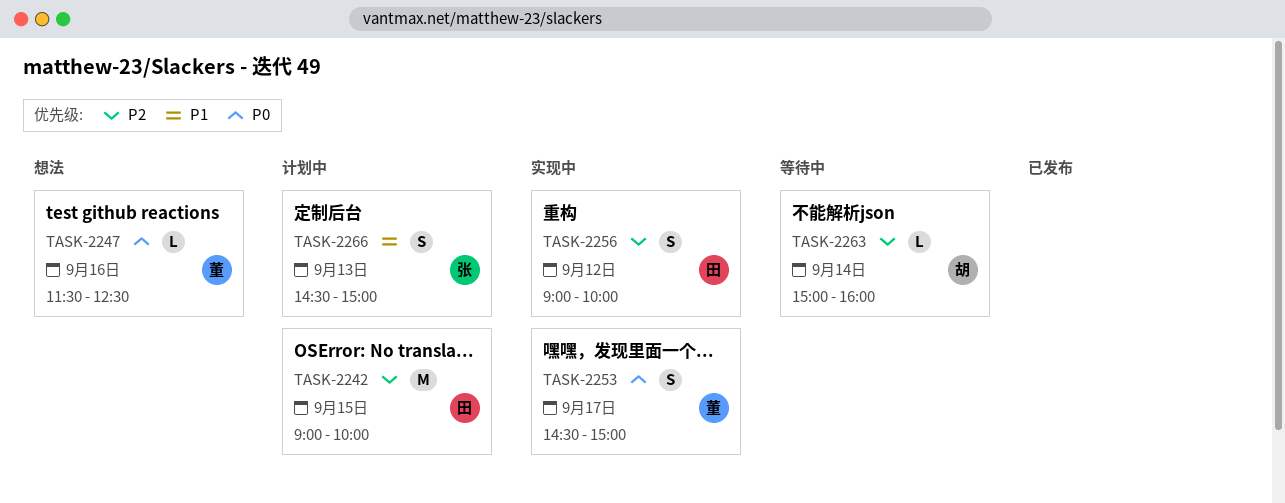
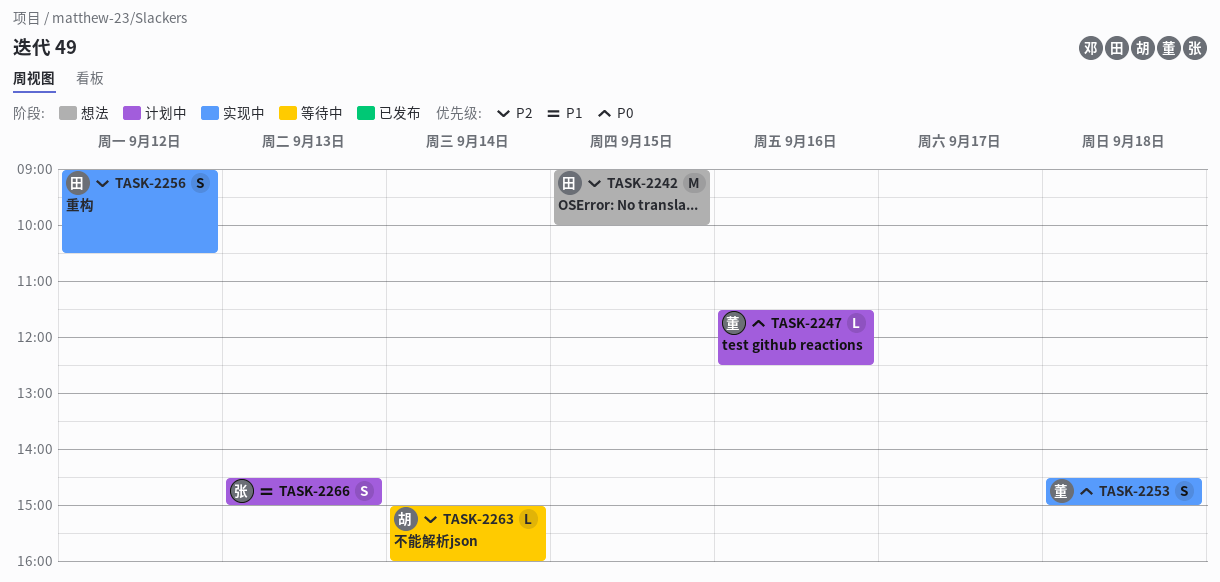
TASK-2242, status: 计划中 -> 想法
TASK-2247, status: 想法 -> 计划中
TASK-2253, day: Sep 17 -> Sep 18
TASK-2256, ends: 10:00 -> 10:30

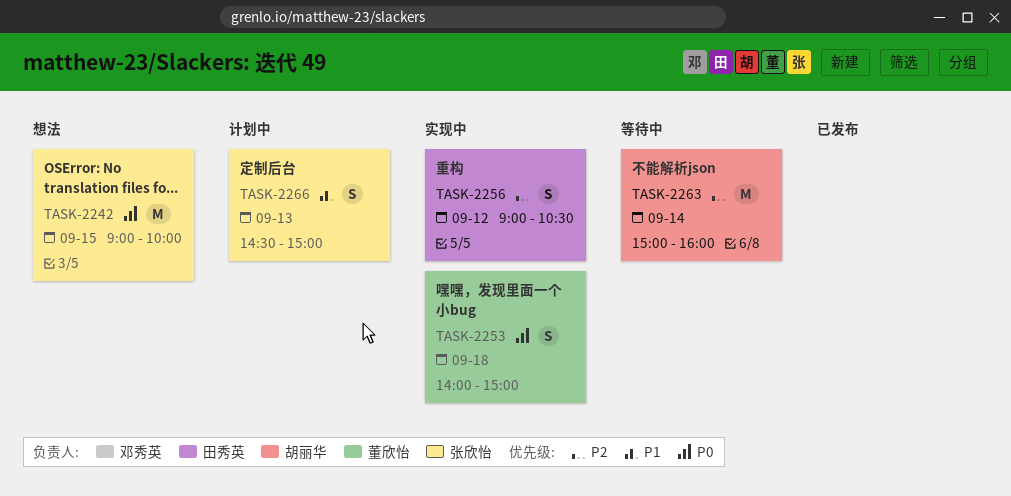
TASK-2242, owner: 田秀英 -> 张欣怡
TASK-2242, priority: P2 -> P0
TASK-2247: present -> none
TASK-2253, begins: 14:30 -> 14:00
TASK-2263, estimate: L -> M

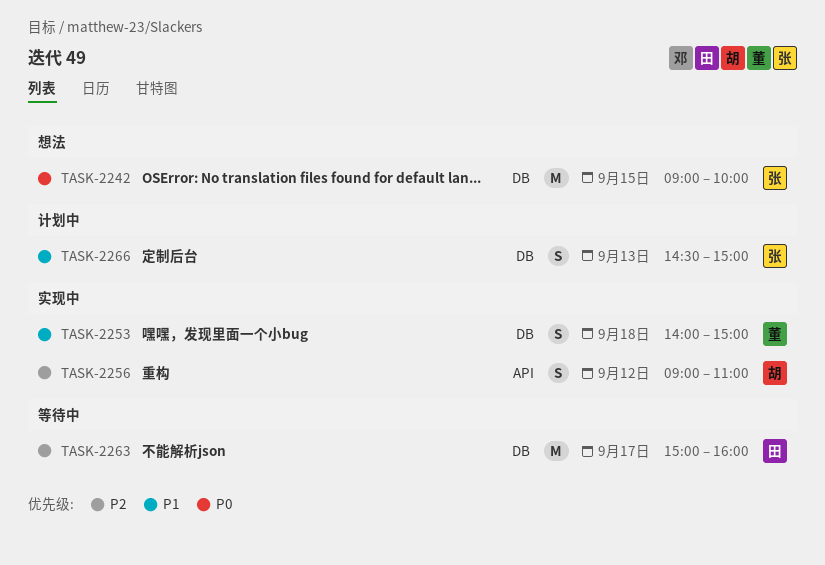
TASK-2253, priority: P0 -> P1
TASK-2256, owner: 田秀英 -> 胡丽华
TASK-2256, ends: 10:30 -> 11:00
TASK-2263, owner: 胡丽华 -> 田秀英
TASK-2263, day: Sep 14 -> Sep 17

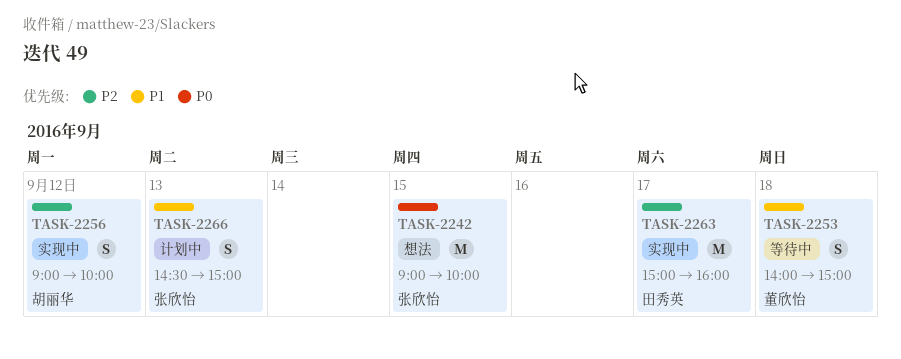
TASK-2253, status: 实现中 -> 等待中
TASK-2256, ends: 11:00 -> 10:00
TASK-2263, status: 等待中 -> 实现中

